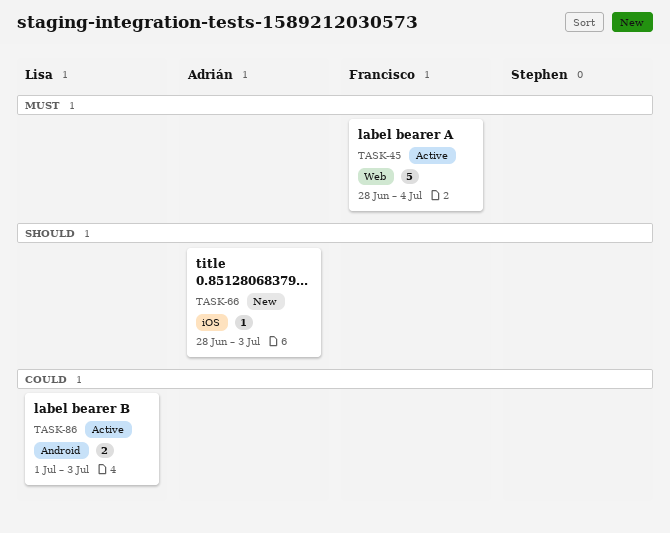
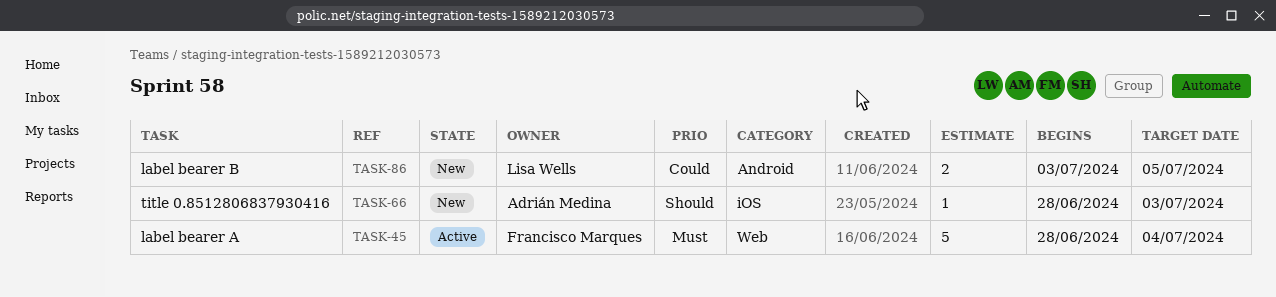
TASK-86, status: Active -> New
TASK-86, start: Jul 1 -> Jul 3
TASK-86, due: Jul 3 -> Jul 5

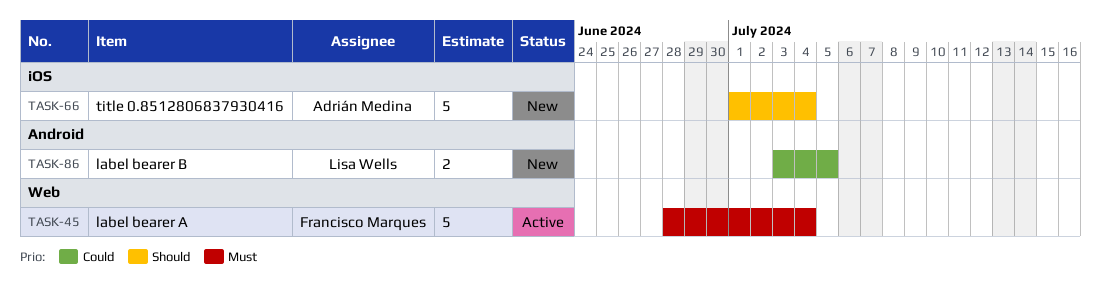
TASK-66, estimate: 1 -> 5
TASK-66, start: Jun 28 -> Jul 1
TASK-66, due: Jul 3 -> Jul 4

